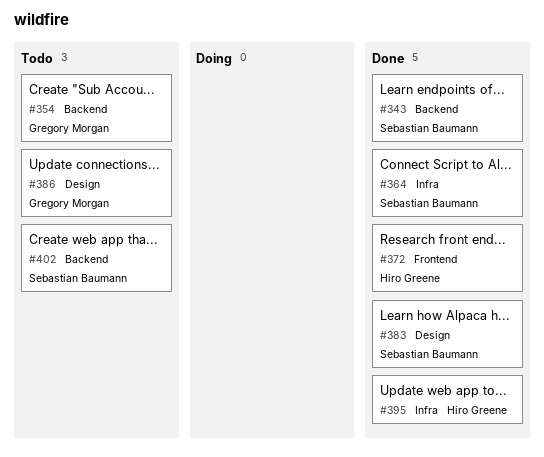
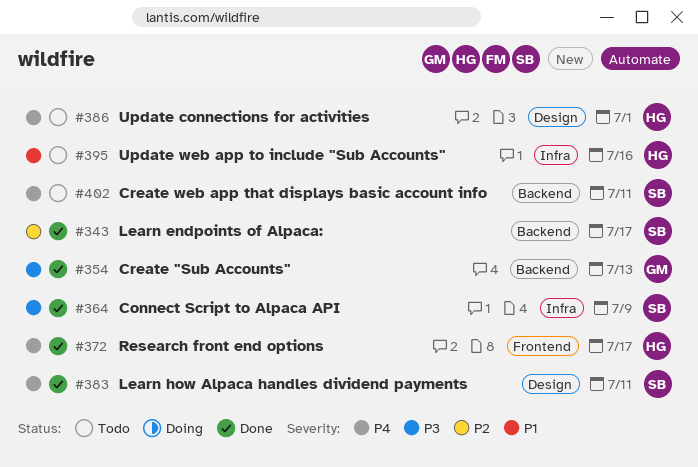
#354, status: Todo -> Done
#386, owner: Gregory Morgan -> Hiro Greene
#395, status: Done -> Todo

